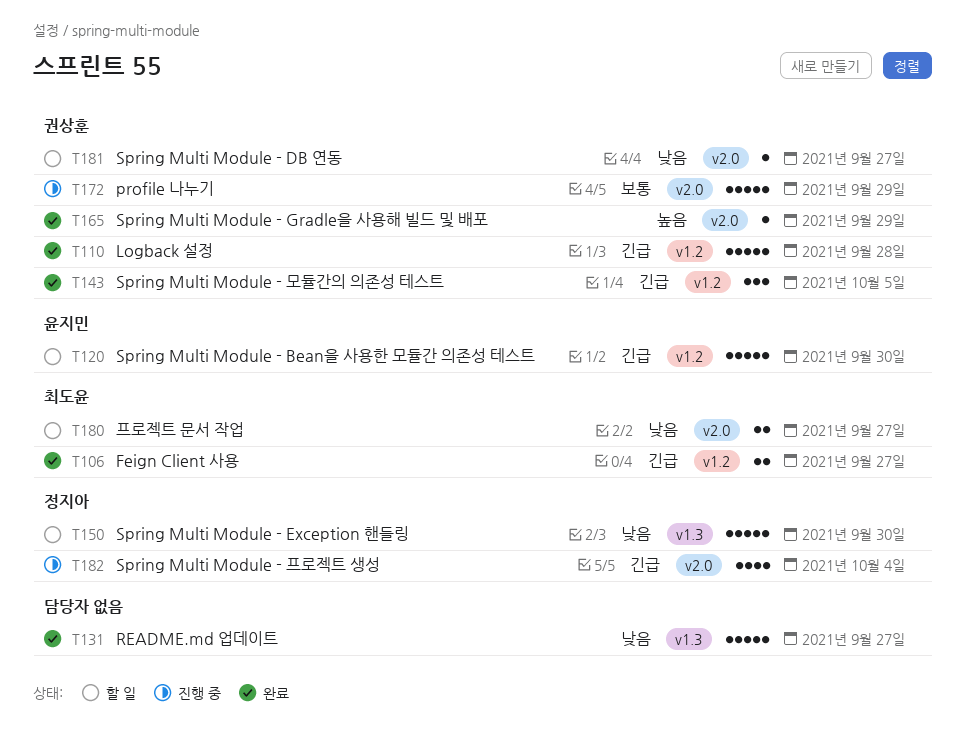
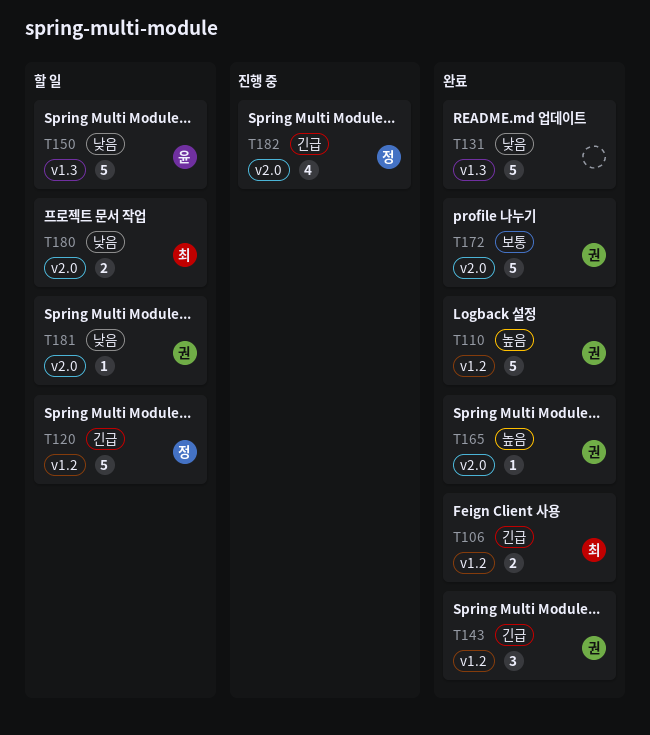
T110, priority: 긴급 -> 높음
T120, owner: 윤지민 -> 정지아
T150, owner: 정지아 -> 윤지민
T172, status: 진행 중 -> 완료

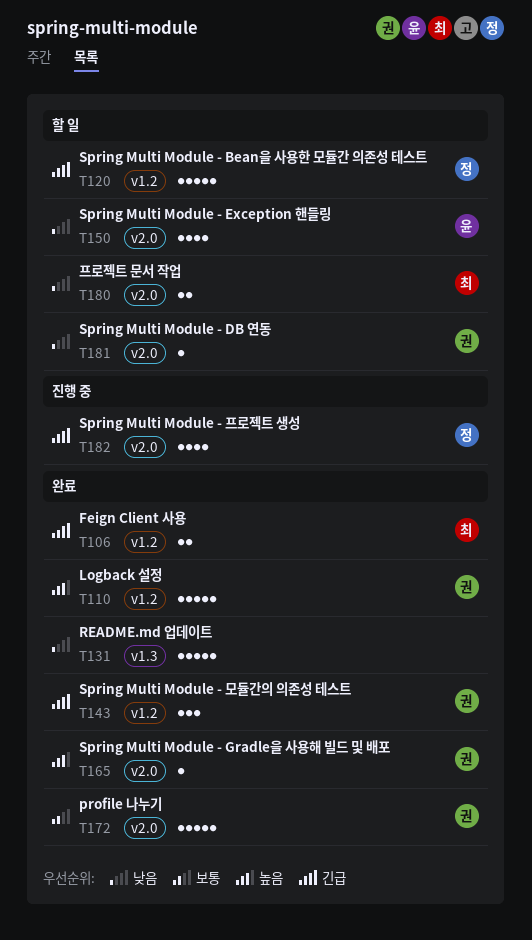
T150, label: v1.3 -> v2.0
T150, estimate: 5 -> 4

